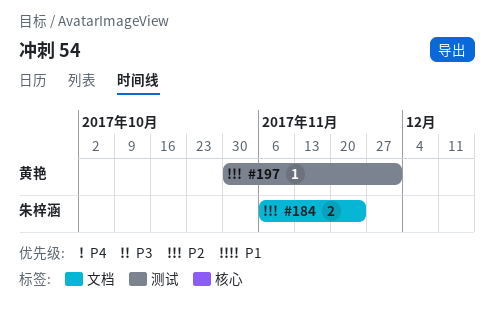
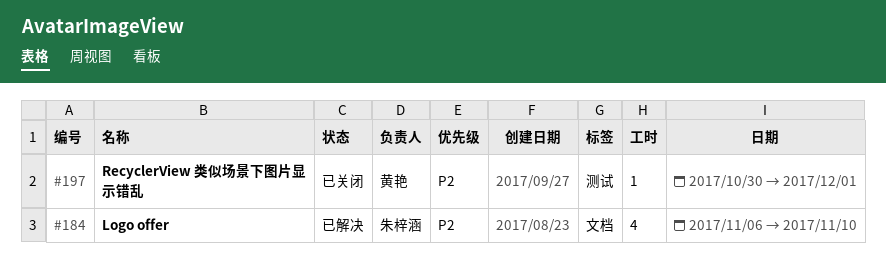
#184, estimate: 2 -> 4
#184, due: Nov 24 -> Nov 10

